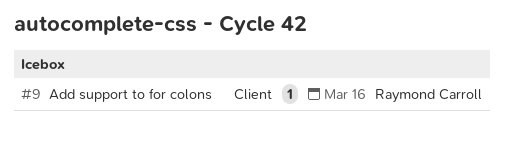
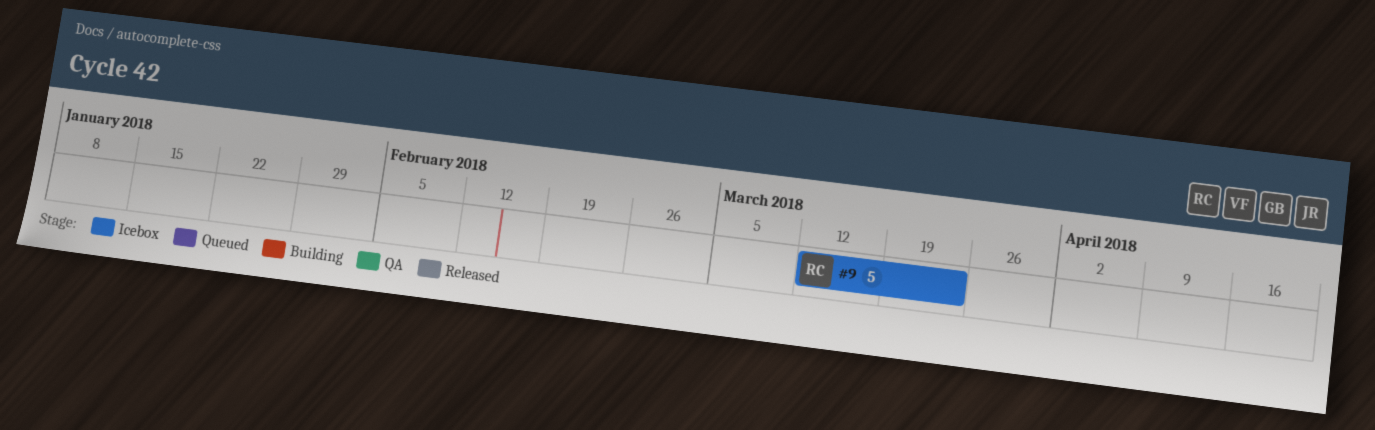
#9, estimate: 1 -> 5
#9, due: Mar 16 -> Mar 23

